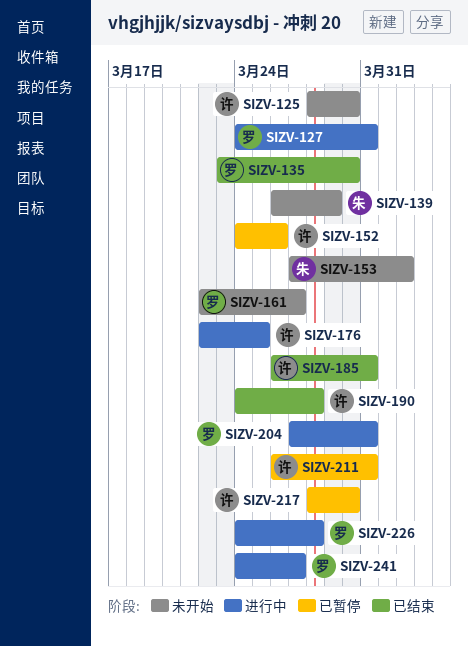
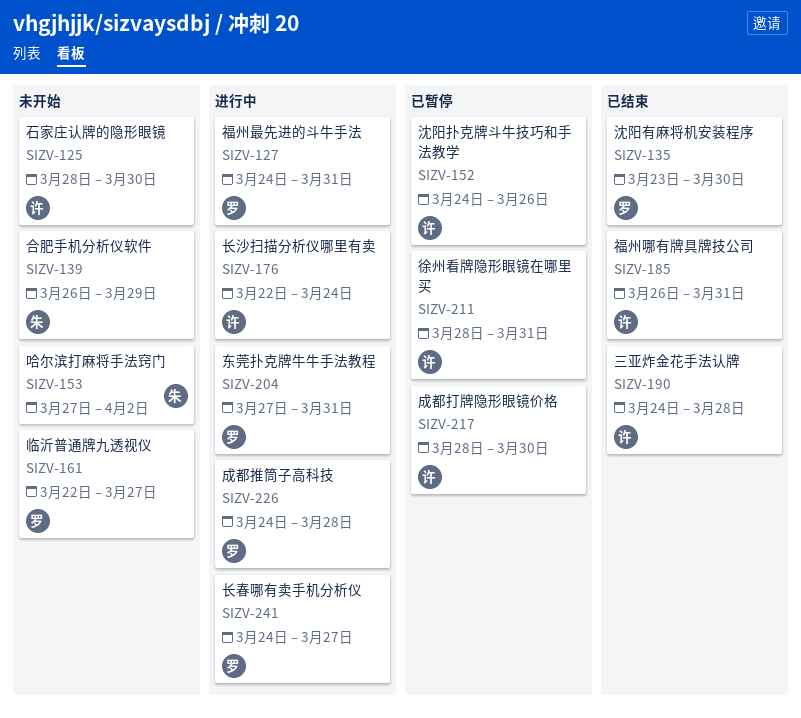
SIZV-176, due: Mar 25 -> Mar 24
SIZV-211, start: Mar 26 -> Mar 28

